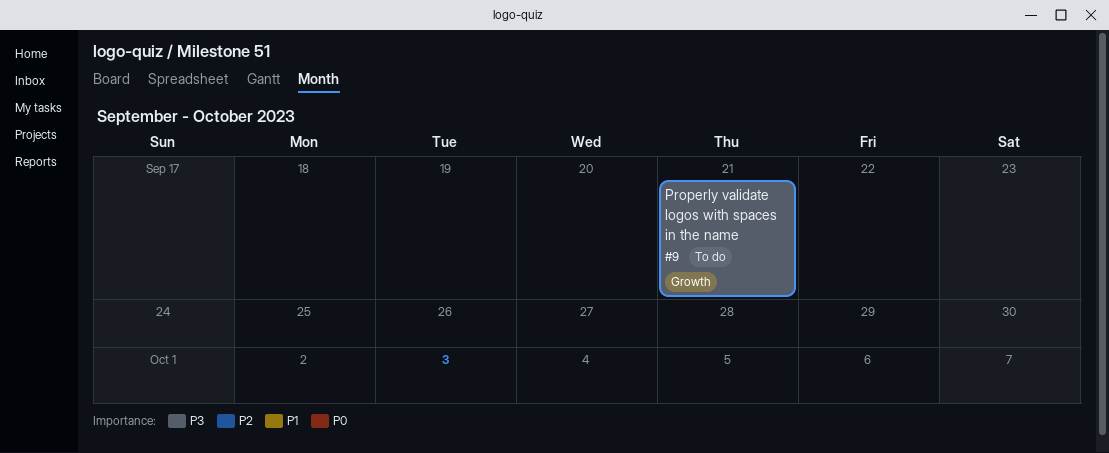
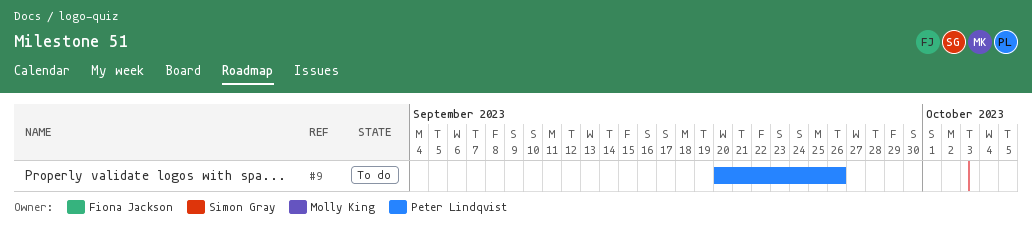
#9, due: Sep 21 -> Sep 26

